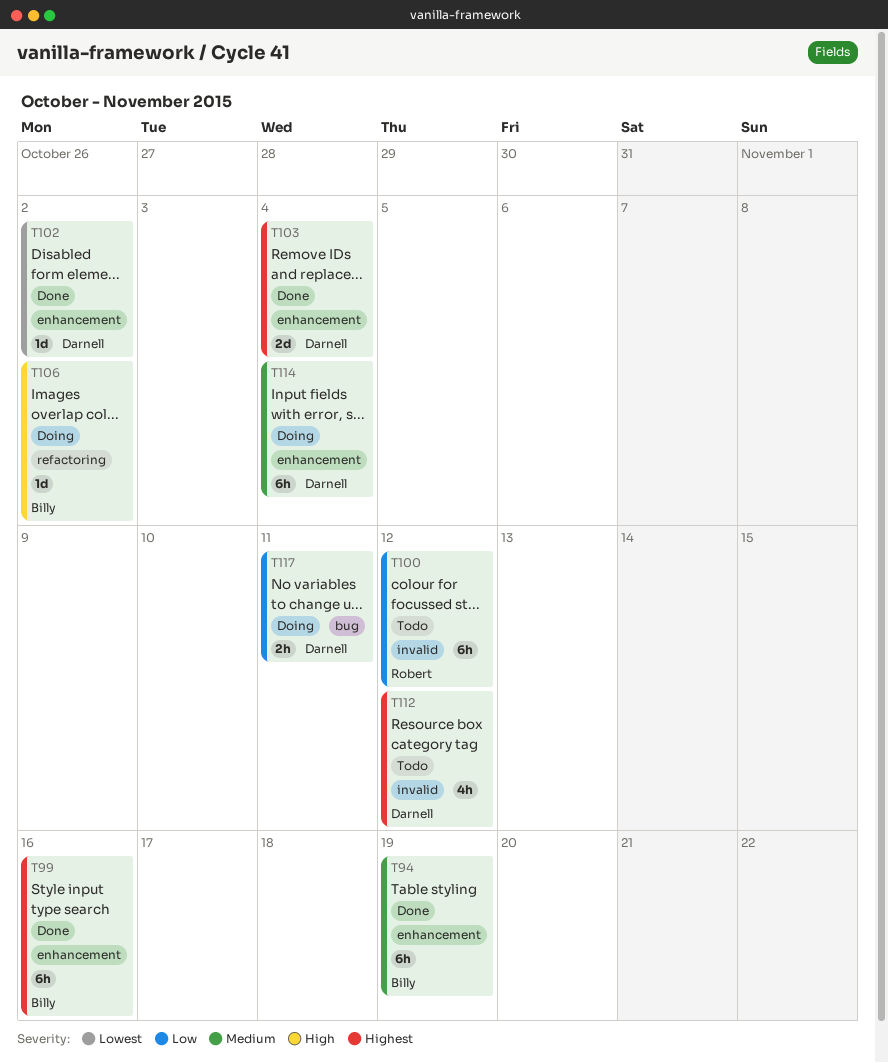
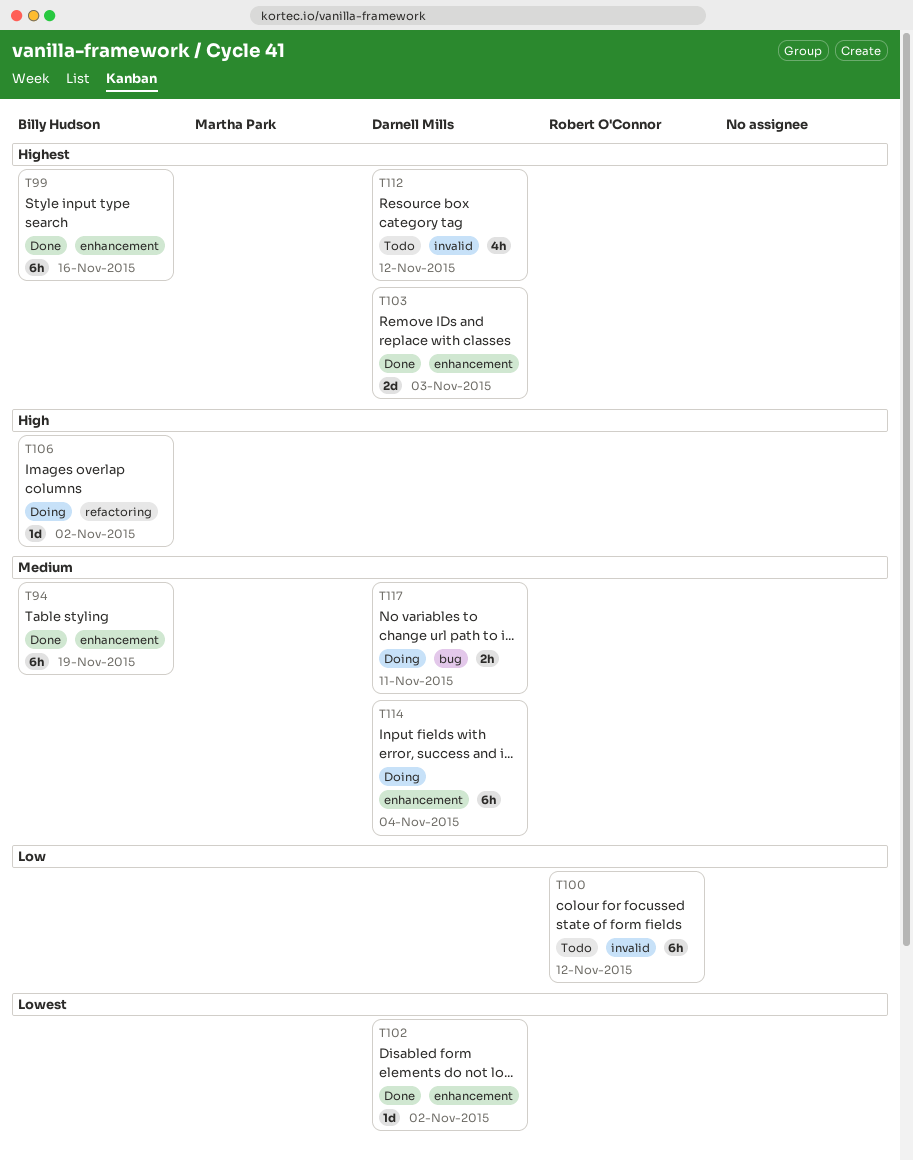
T103, due: Nov 4 -> Nov 3
T117, priority: Low -> Medium

